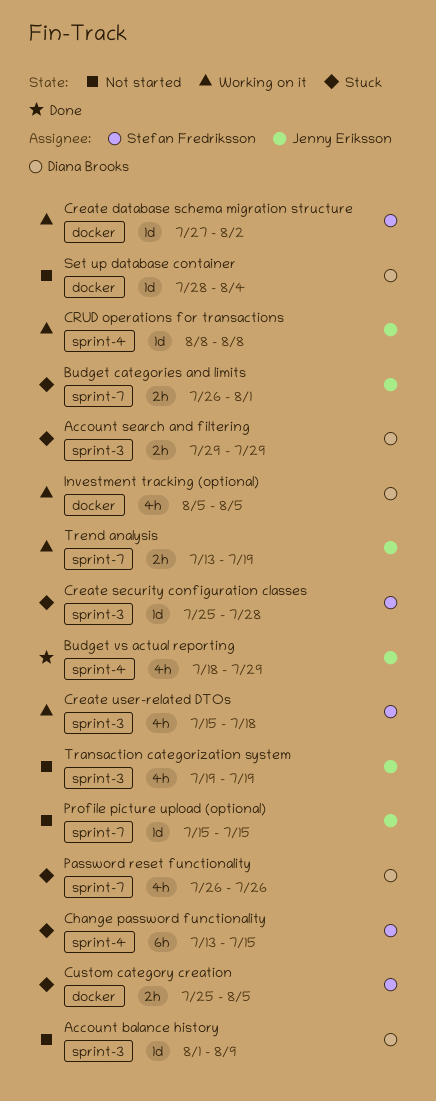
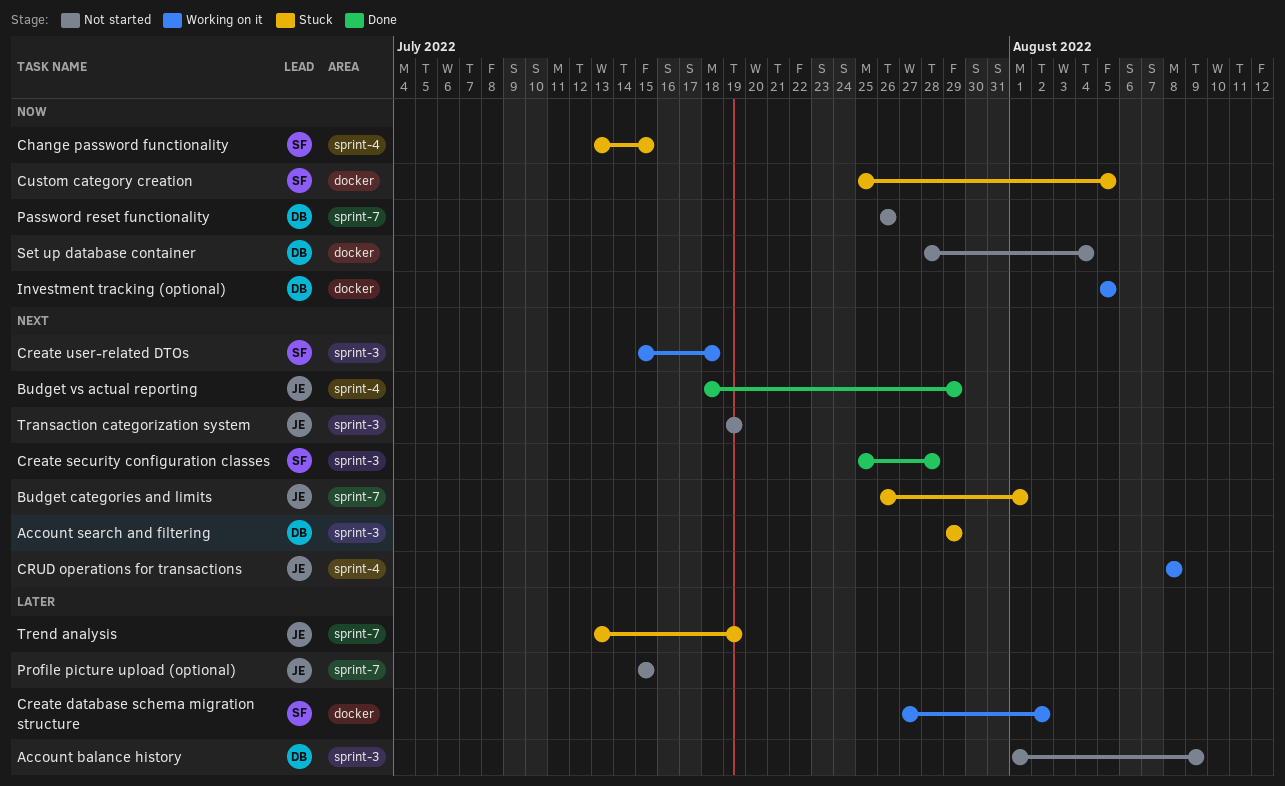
Create security configuration classes, status: Stuck -> Done
Password reset functionality, status: Stuck -> Not started
Trend analysis, status: Working on it -> Stuck

